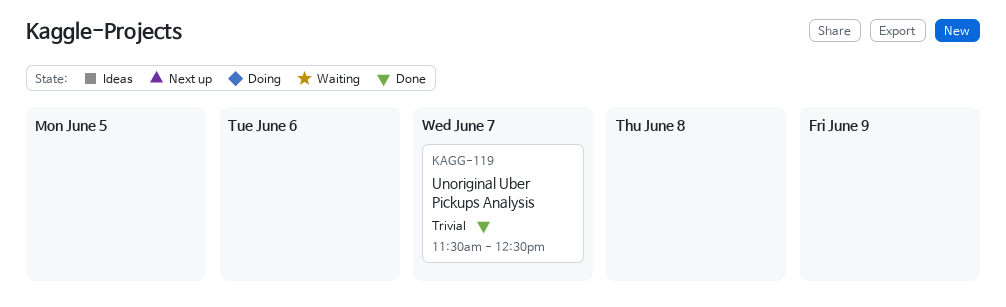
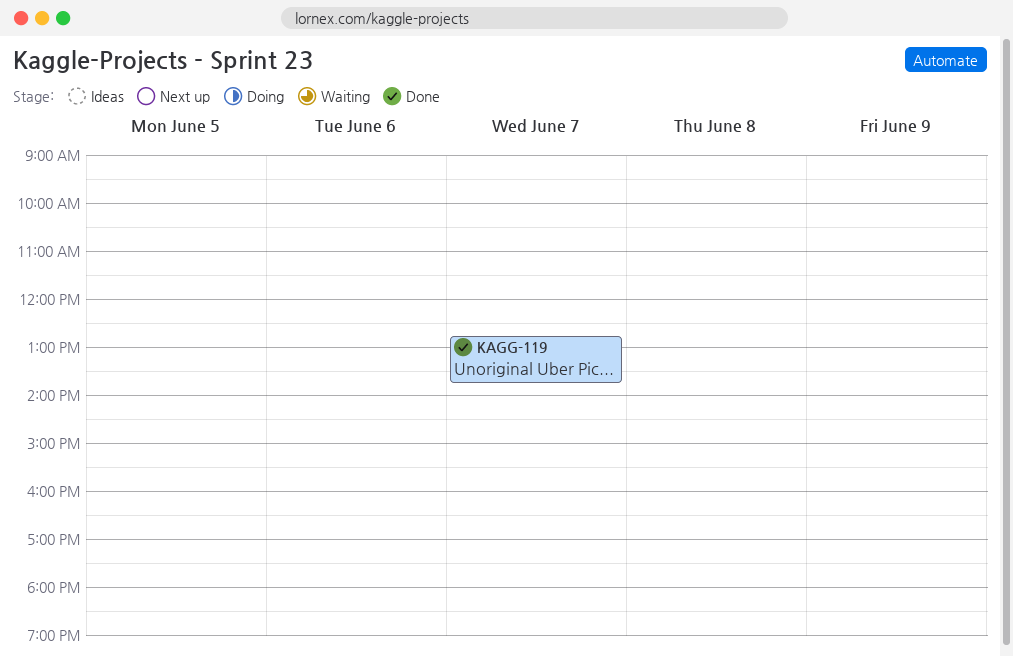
KAGG-119, begins: 11:30 -> 12:45
KAGG-119, ends: 12:30 -> 13:45

